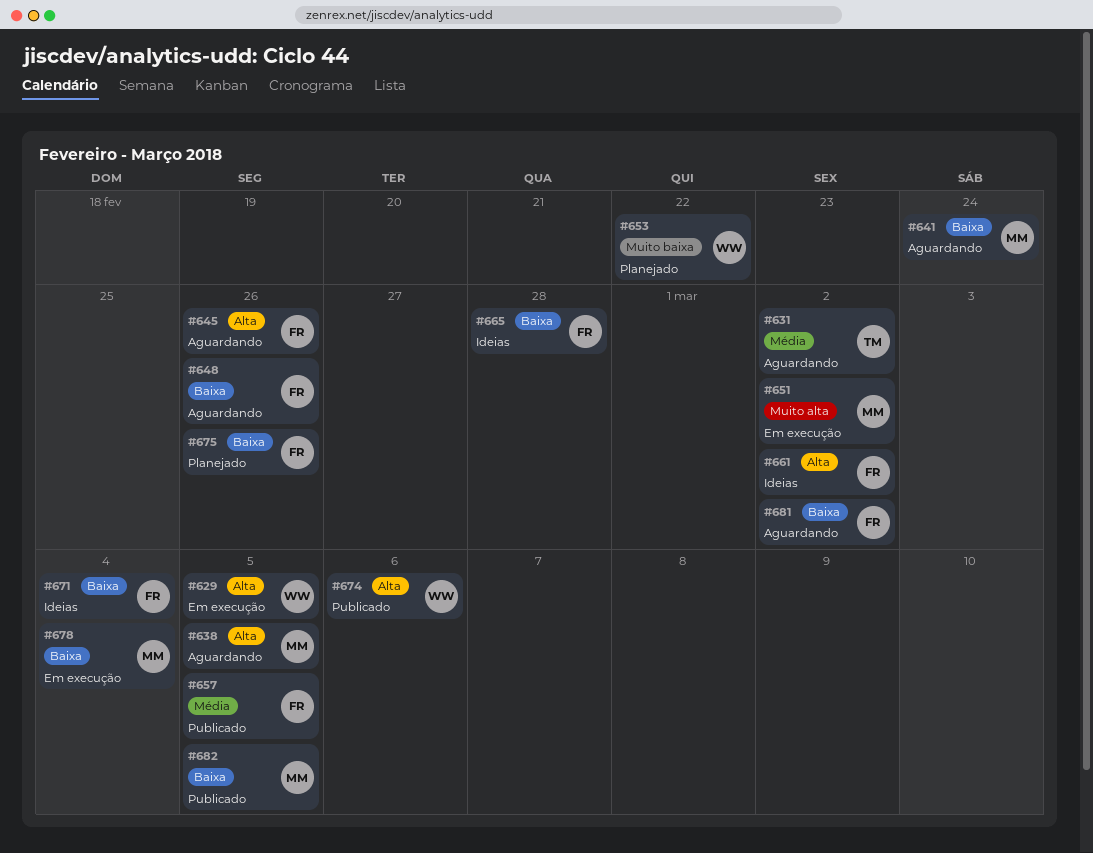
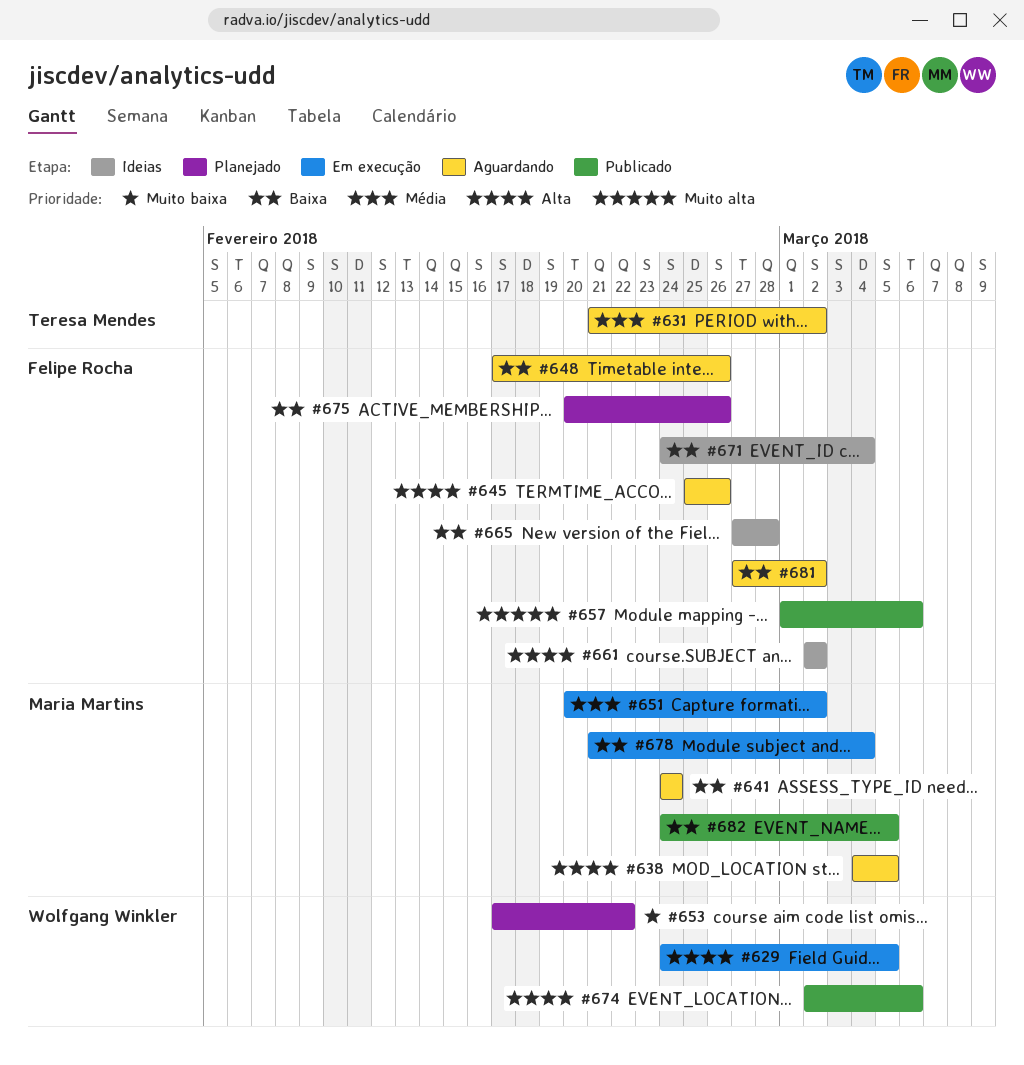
#651, priority: Muito alta -> Média
#657, priority: Média -> Muito alta
#657, due: Mar 5 -> Mar 6

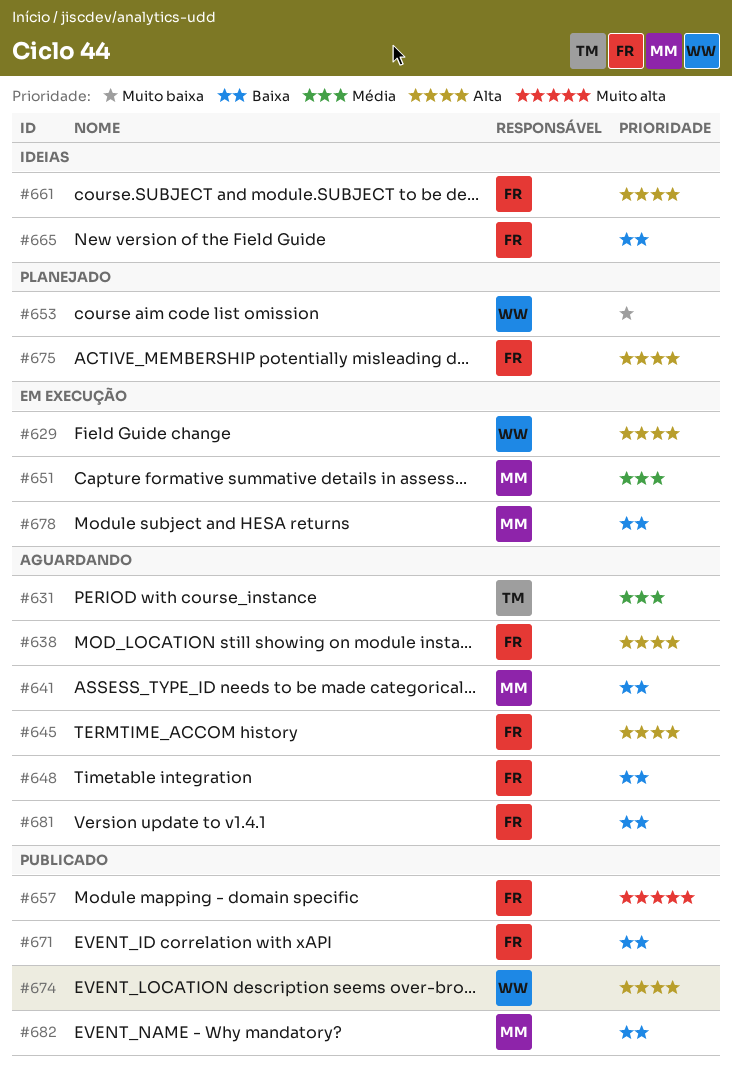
#638, owner: Maria Martins -> Felipe Rocha
#671, status: Ideias -> Publicado
#675, priority: Baixa -> Alta

